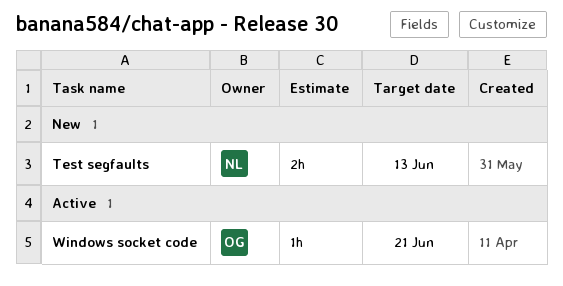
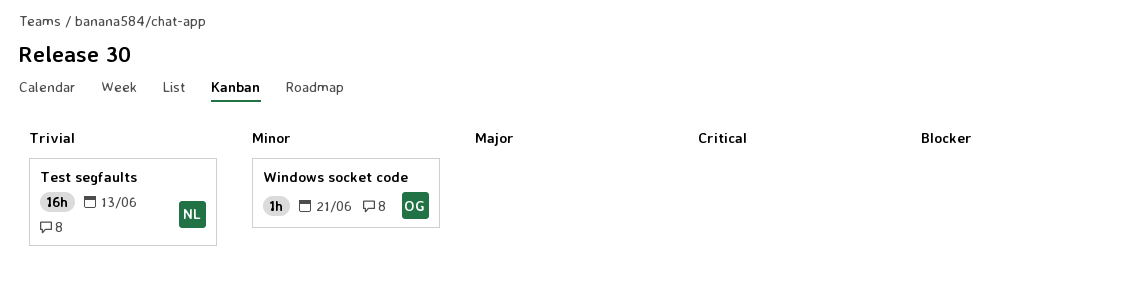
Test segfaults, estimate: 2h -> 16h

